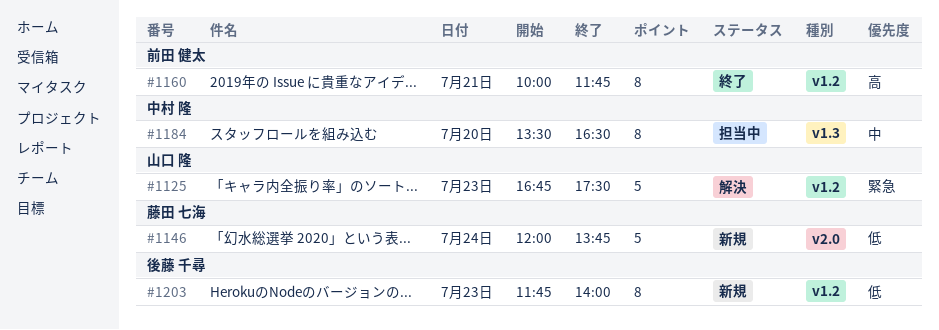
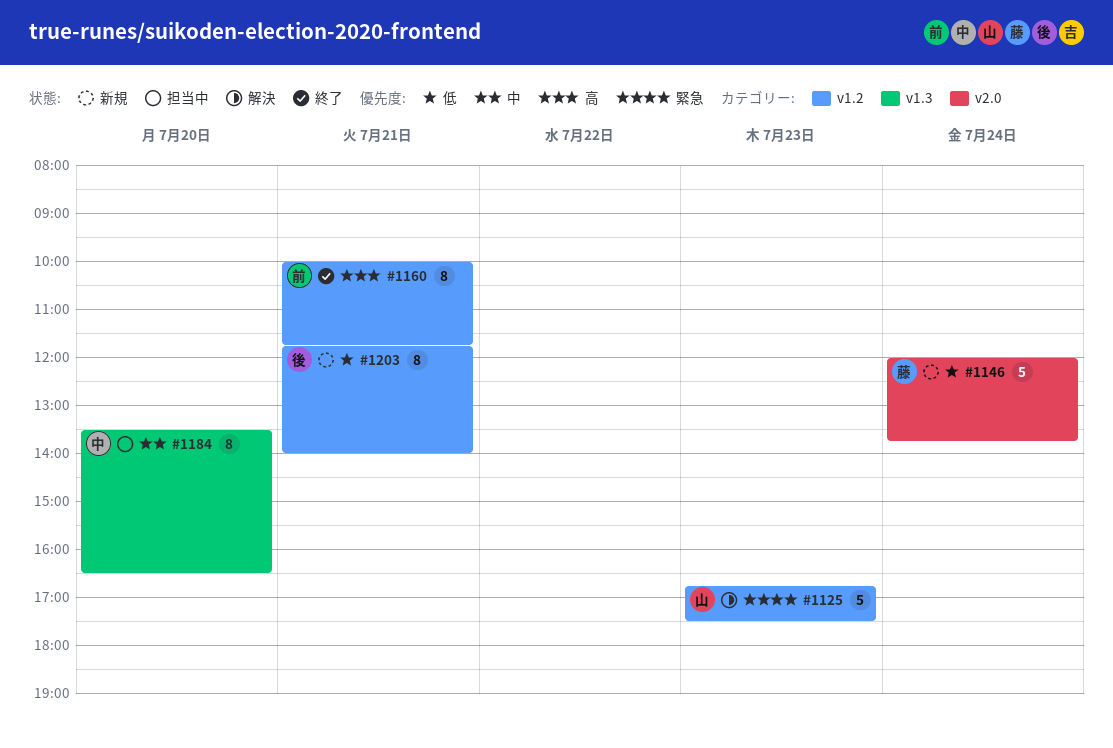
#1203, day: Jul 23 -> Jul 21

